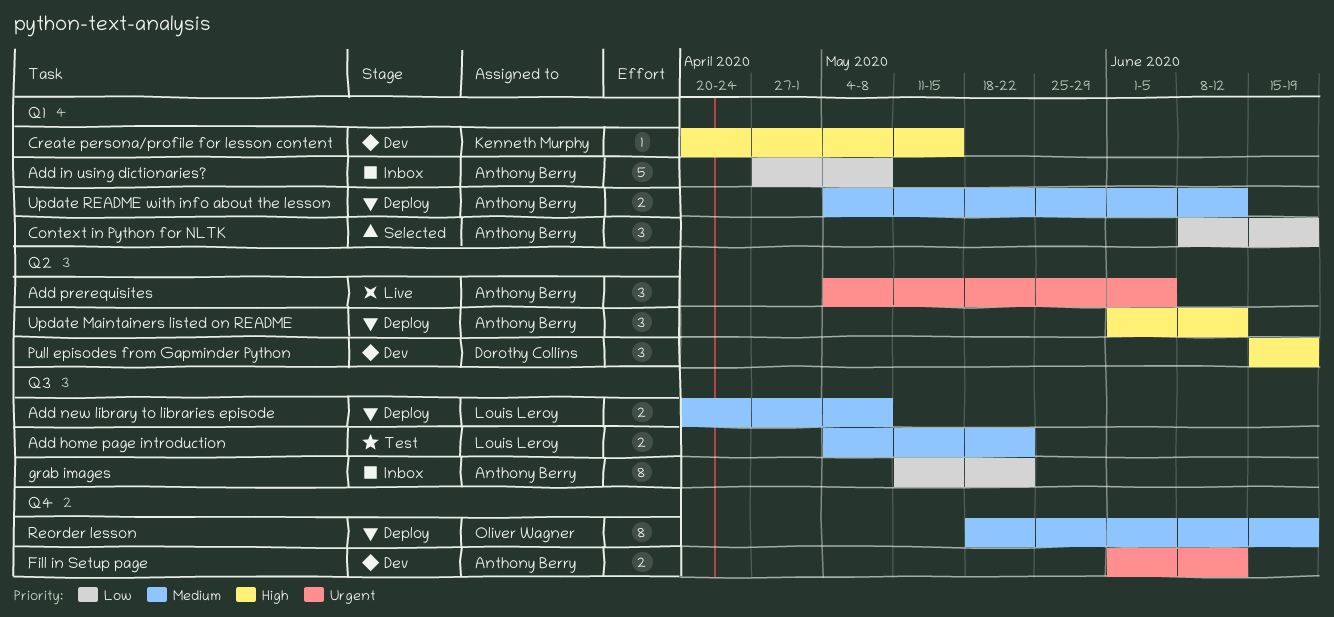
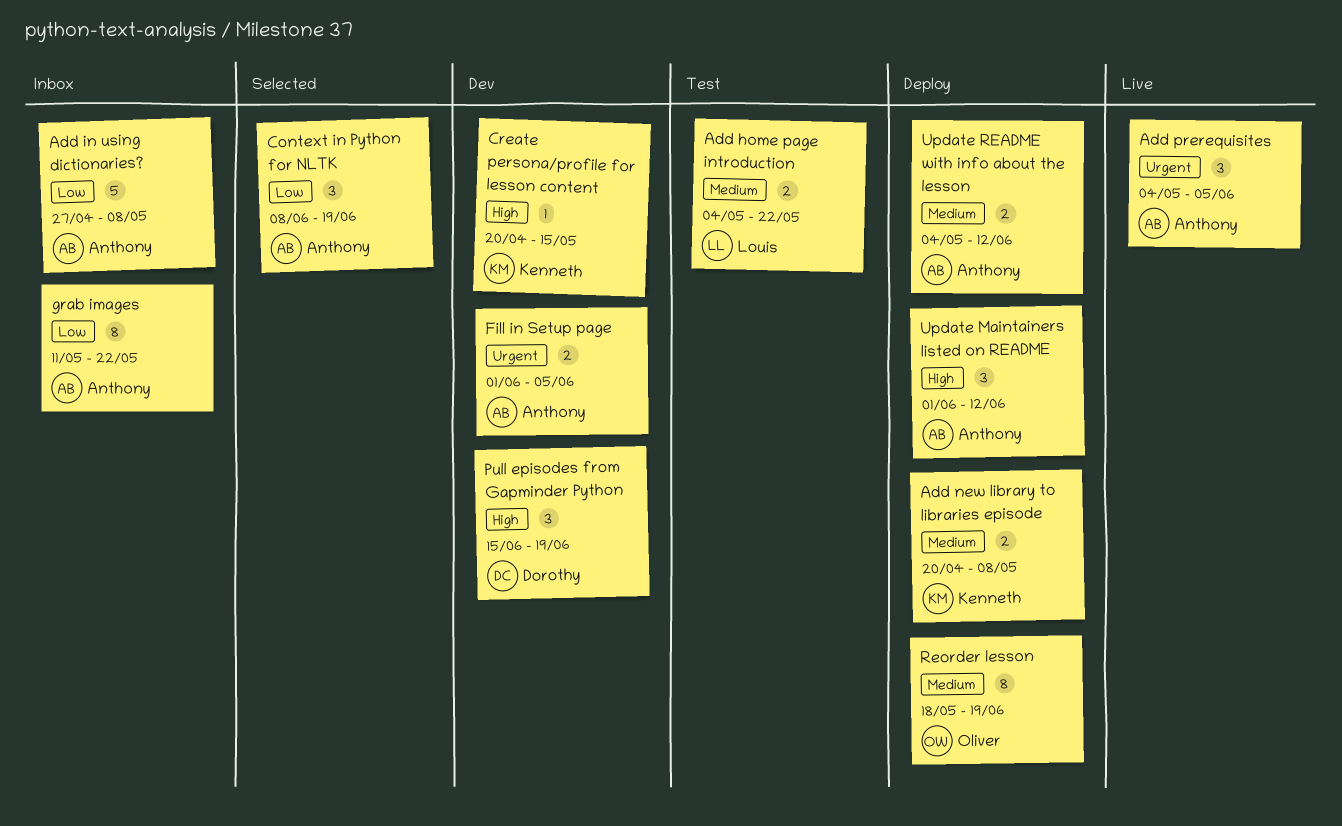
Add new library to libraries episode, owner: Louis Leroy -> Kenneth Murphy
Fill in Setup page, due: Jun 12 -> Jun 5

